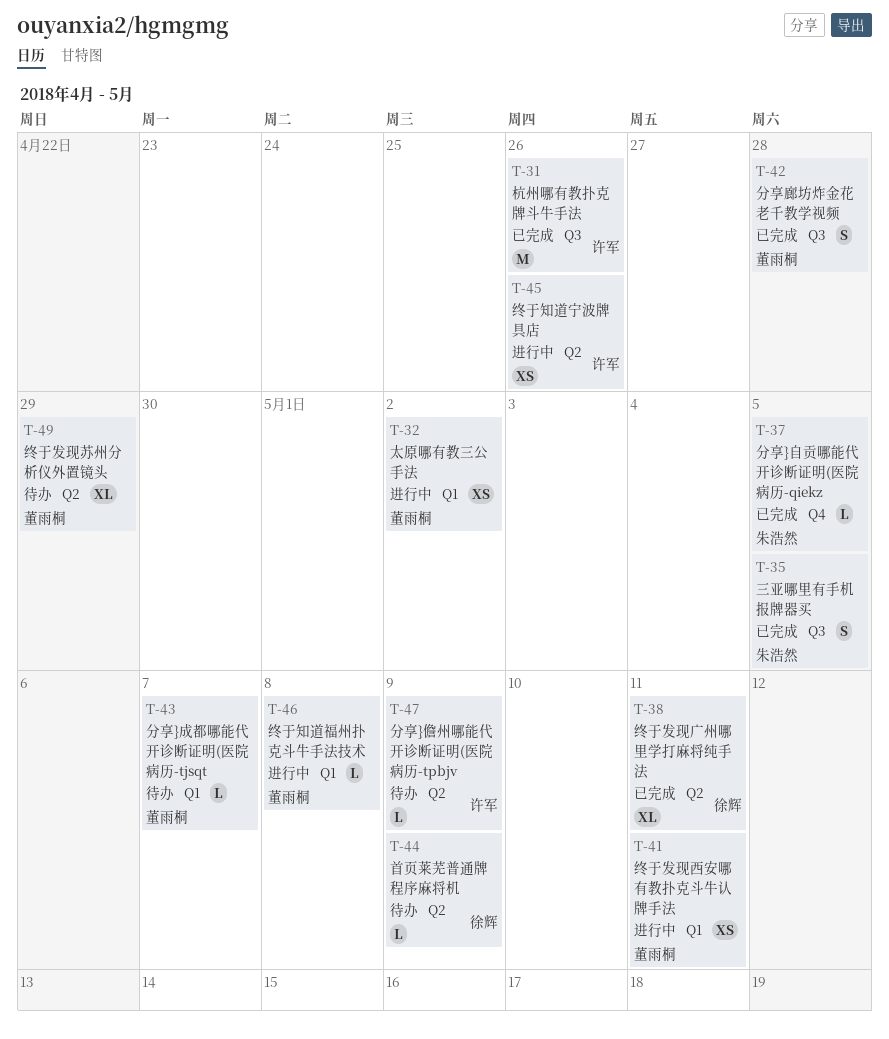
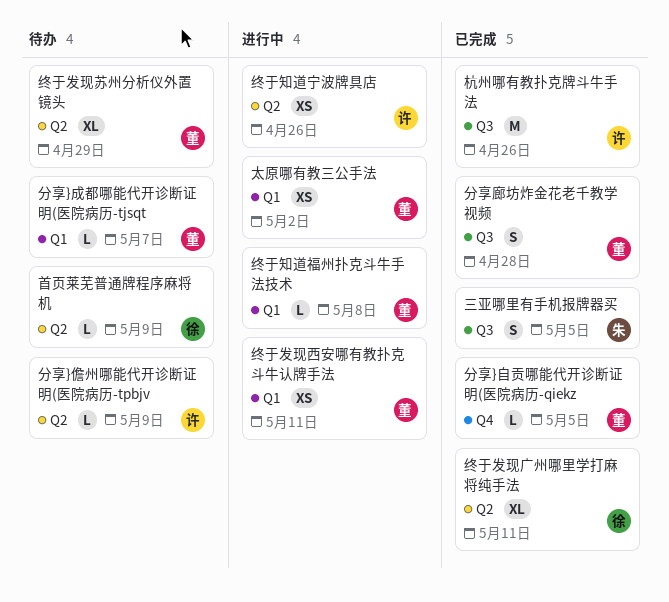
分享}自贡哪能代开诊断证明(医院病历-qiekz, owner: 朱浩然 -> 董雨桐

